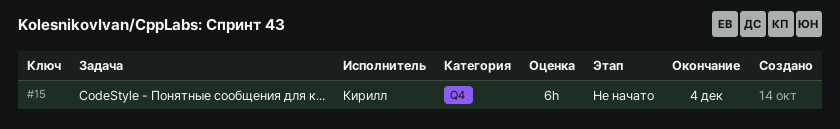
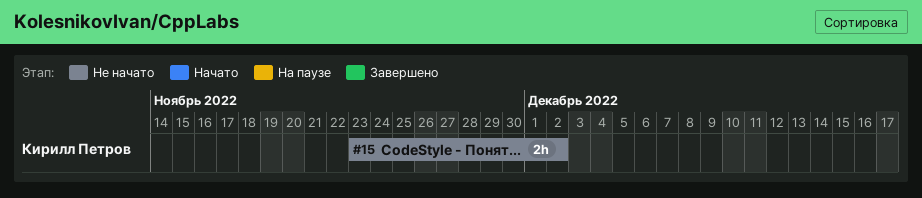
#15, estimate: 6h -> 2h
#15, due: Dec 4 -> Dec 2

